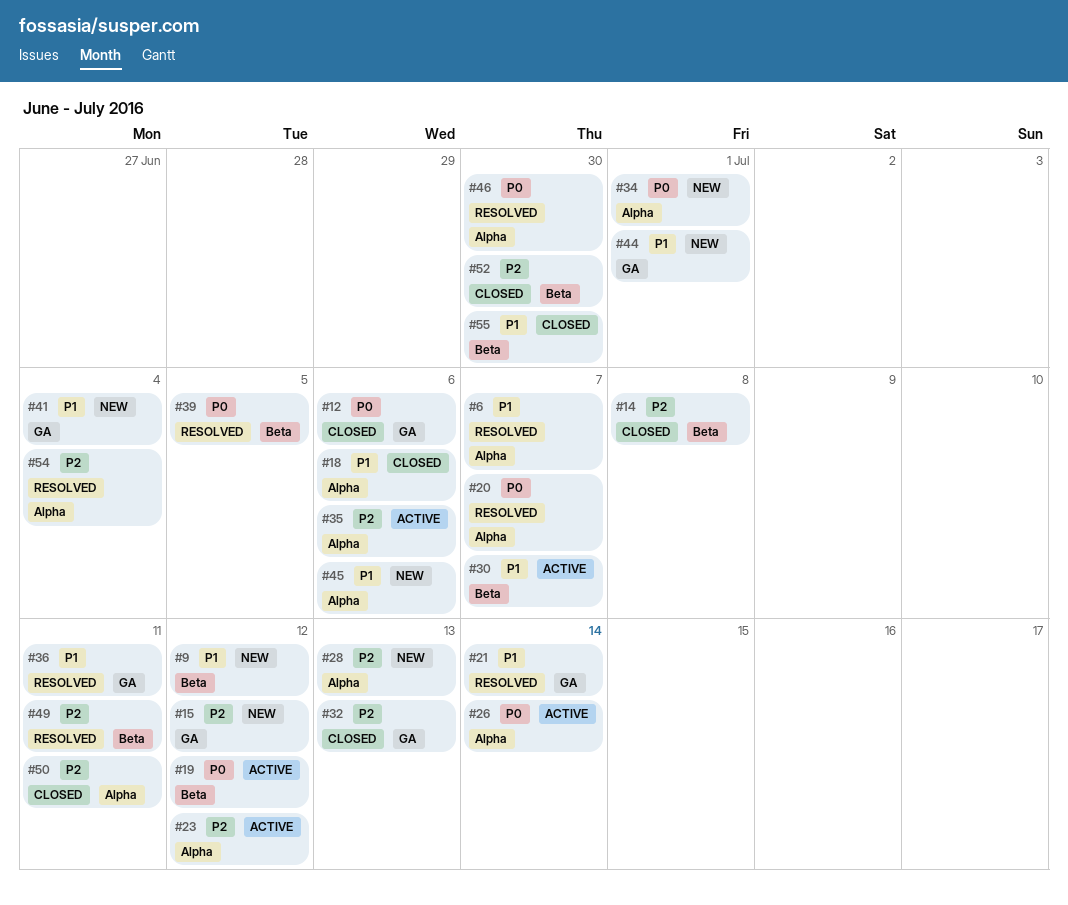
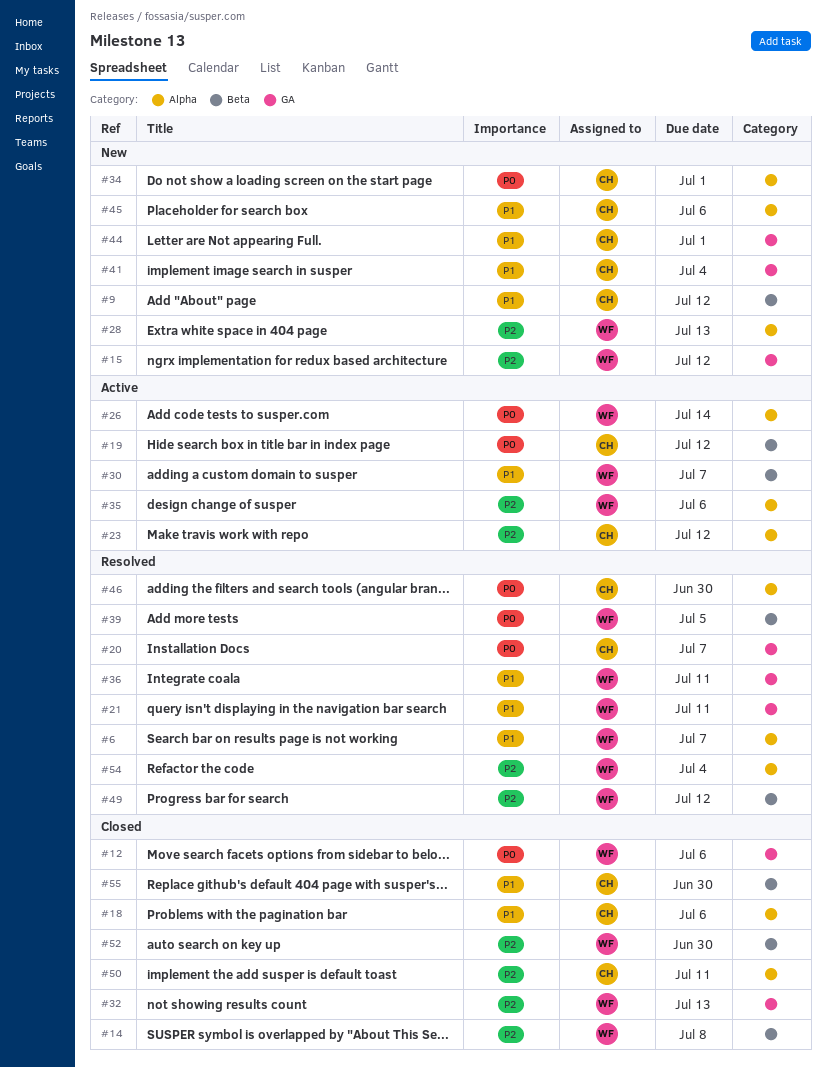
#20, label: Alpha -> GA
#21, due: Jul 14 -> Jul 11
#49, due: Jul 11 -> Jul 12

